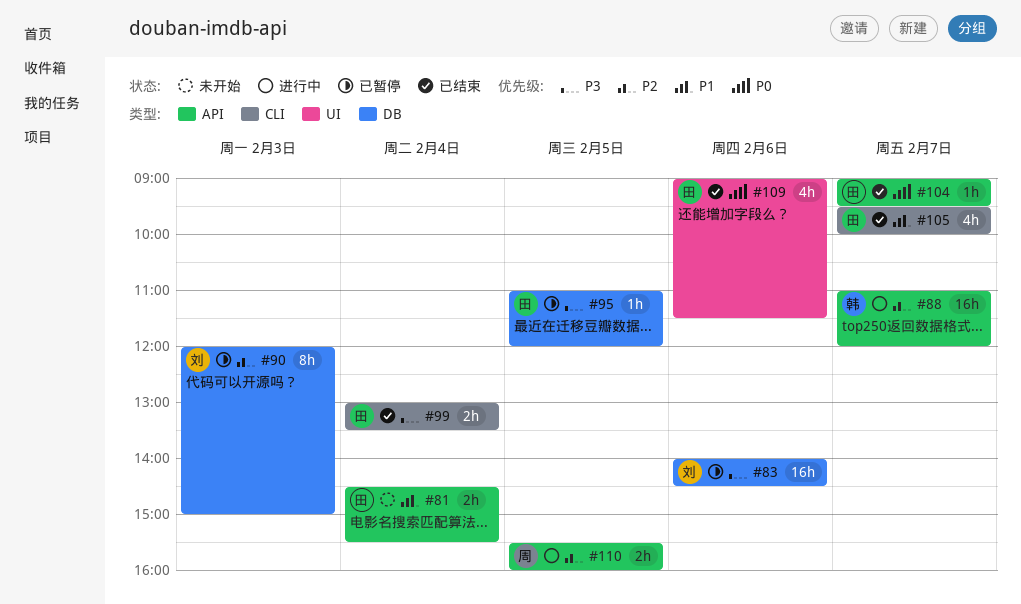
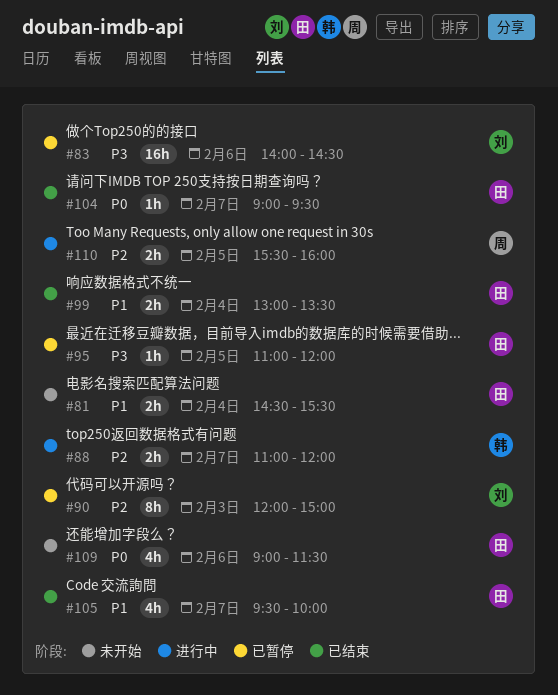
#88, estimate: 16h -> 2h
#99, priority: P3 -> P1
#109, status: 已结束 -> 未开始

